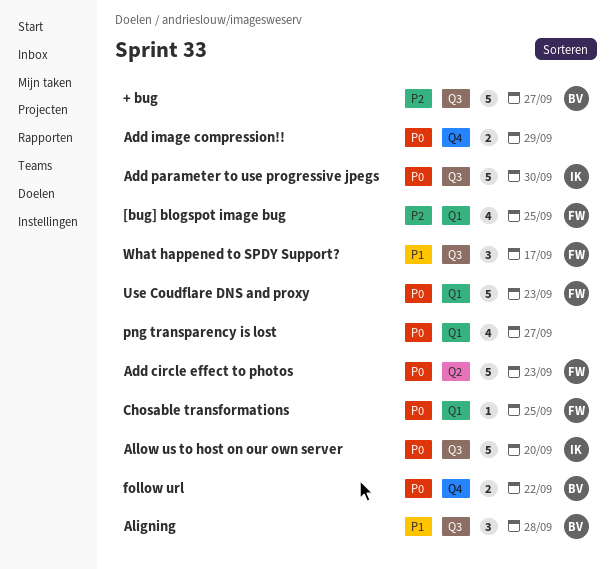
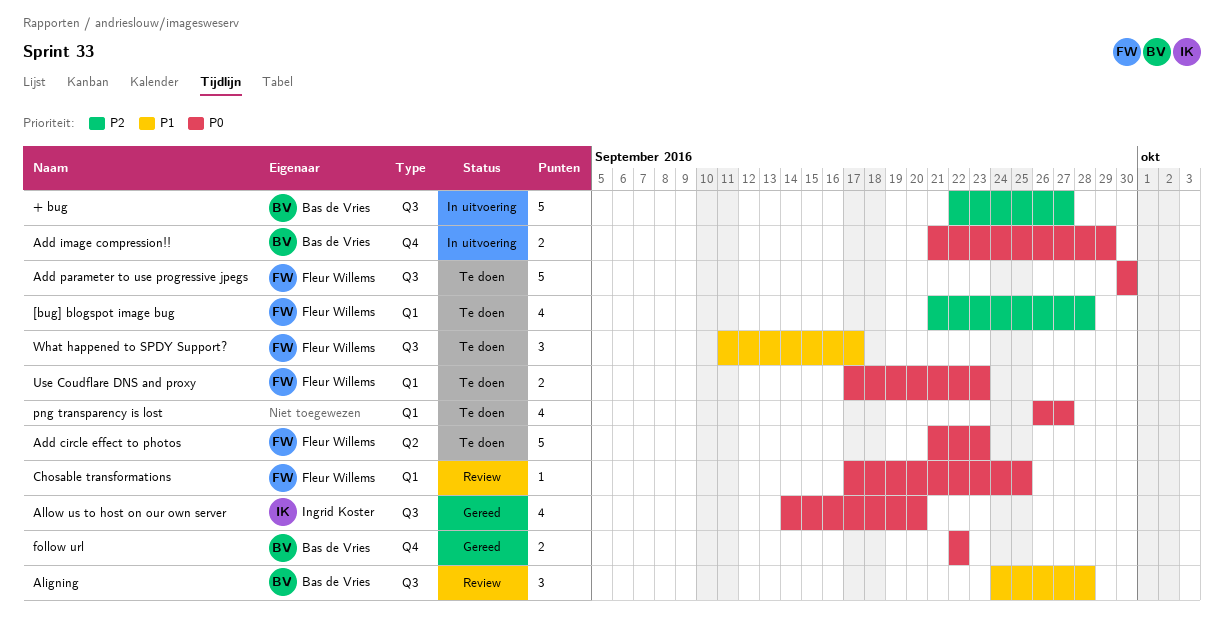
[bug] blogspot image bug, due: Sep 25 -> Sep 28
Add image compression!!, owner: none -> Bas de Vries
Add parameter to use progressive jpegs, owner: Ingrid Koster -> Fleur Willems
Allow us to host on our own server, estimate: 5 -> 4
Use Coudflare DNS and proxy, estimate: 5 -> 2

